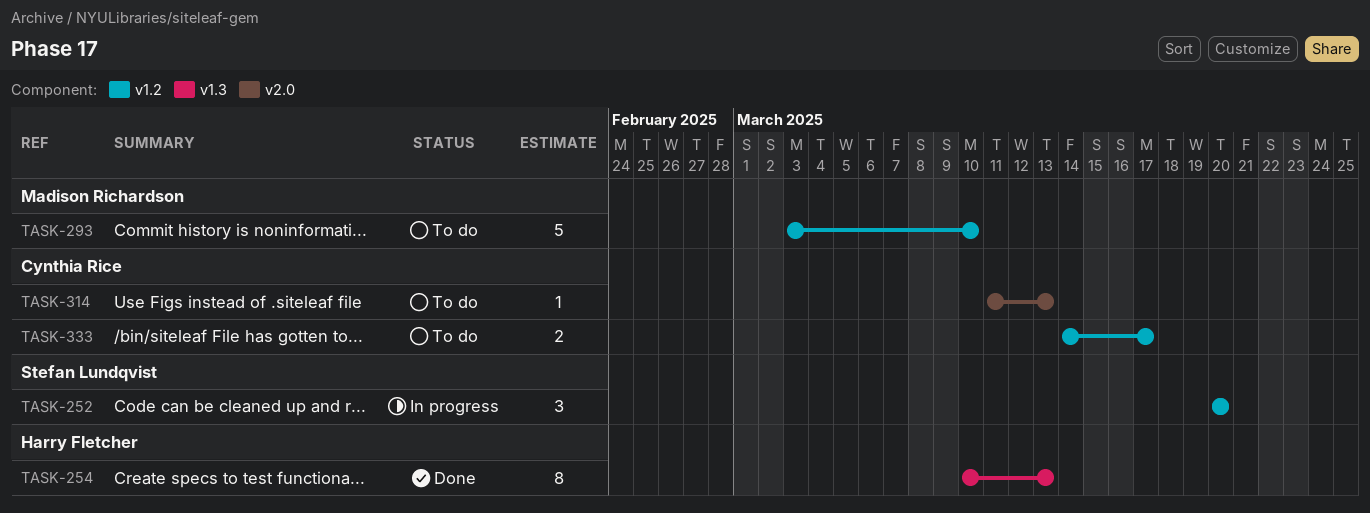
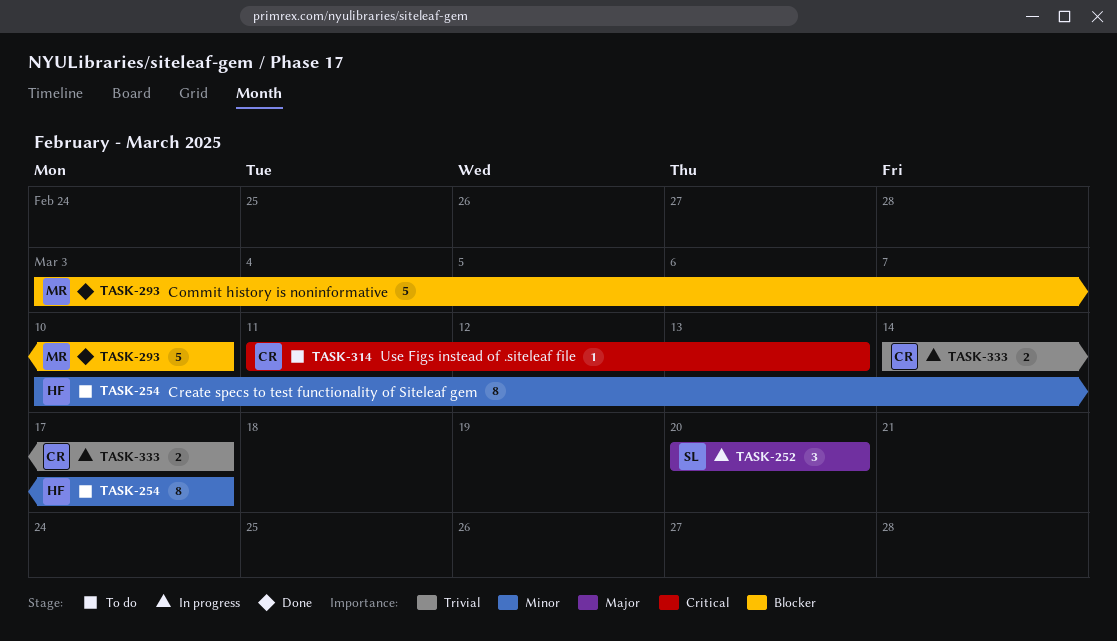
TASK-254, status: Done -> To do
TASK-254, due: Mar 13 -> Mar 17
TASK-293, status: To do -> Done
TASK-333, status: To do -> In progress

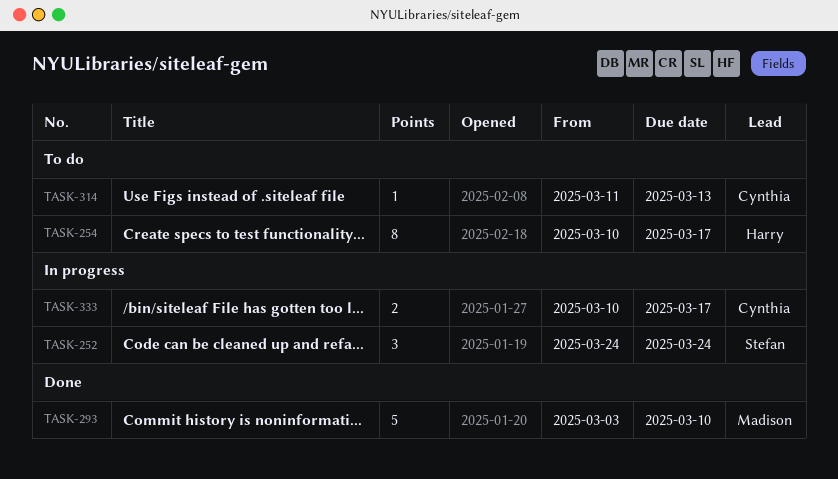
TASK-252, start: Mar 20 -> Mar 24
TASK-252, due: Mar 20 -> Mar 24
TASK-333, start: Mar 14 -> Mar 10

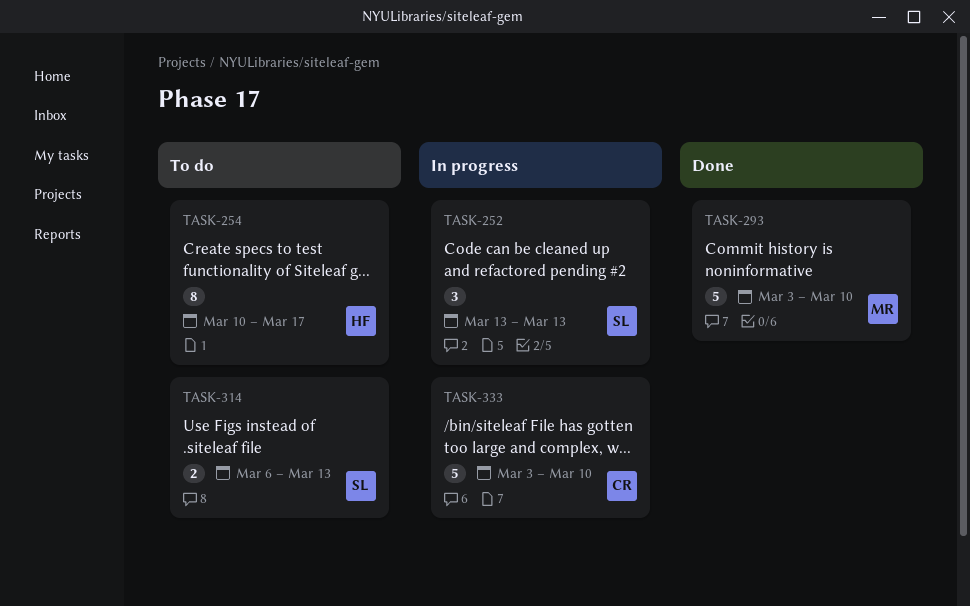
TASK-252, start: Mar 24 -> Mar 13
TASK-252, due: Mar 24 -> Mar 13
TASK-314, owner: Cynthia -> Stefan
TASK-314, estimate: 1 -> 2
TASK-314, start: Mar 11 -> Mar 6
TASK-333, estimate: 2 -> 5
TASK-333, start: Mar 10 -> Mar 3
TASK-333, due: Mar 17 -> Mar 10

